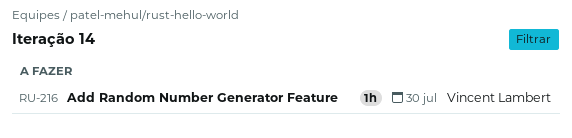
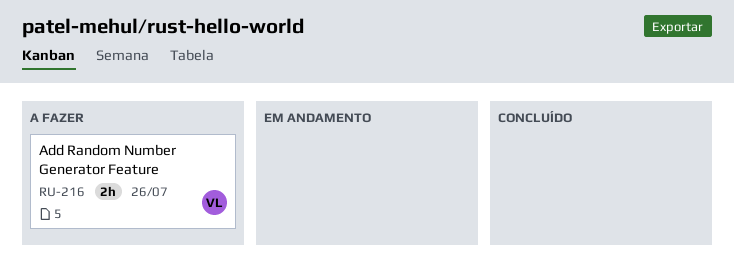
RU-216, estimate: 1h -> 2h
RU-216, due: Jul 30 -> Jul 26

